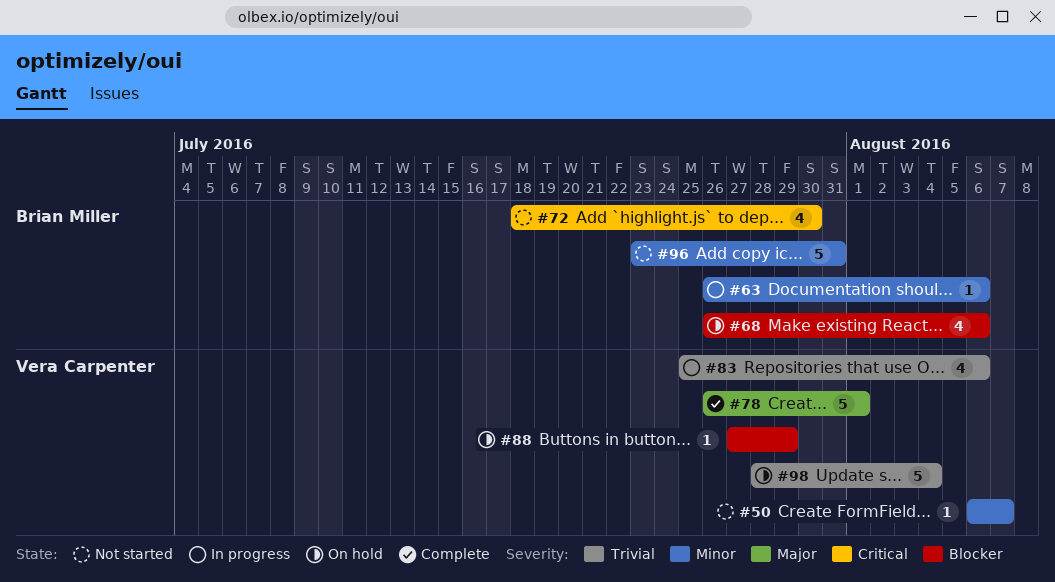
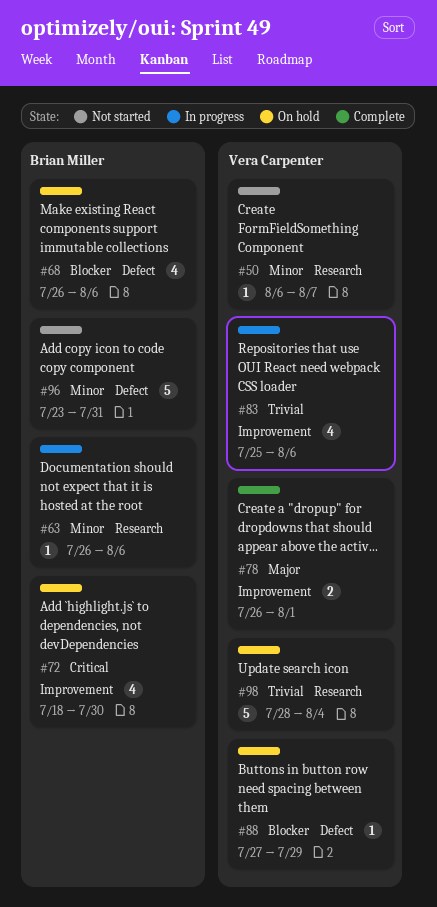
#72, status: Not started -> On hold
#78, estimate: 5 -> 2

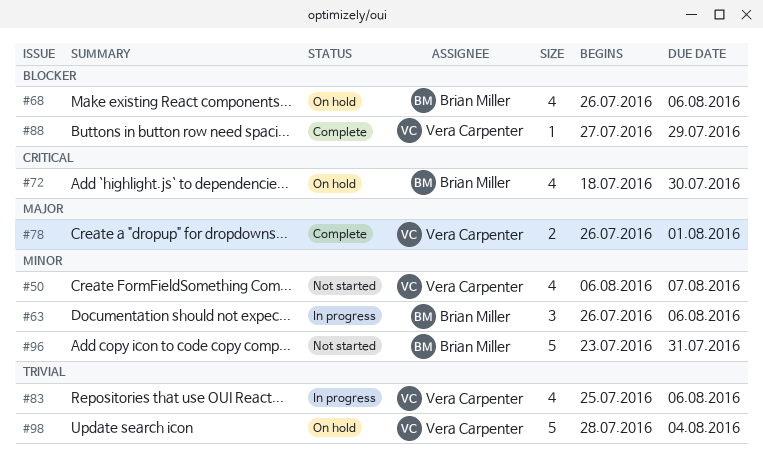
#50, estimate: 1 -> 4
#63, estimate: 1 -> 3
#88, status: On hold -> Complete

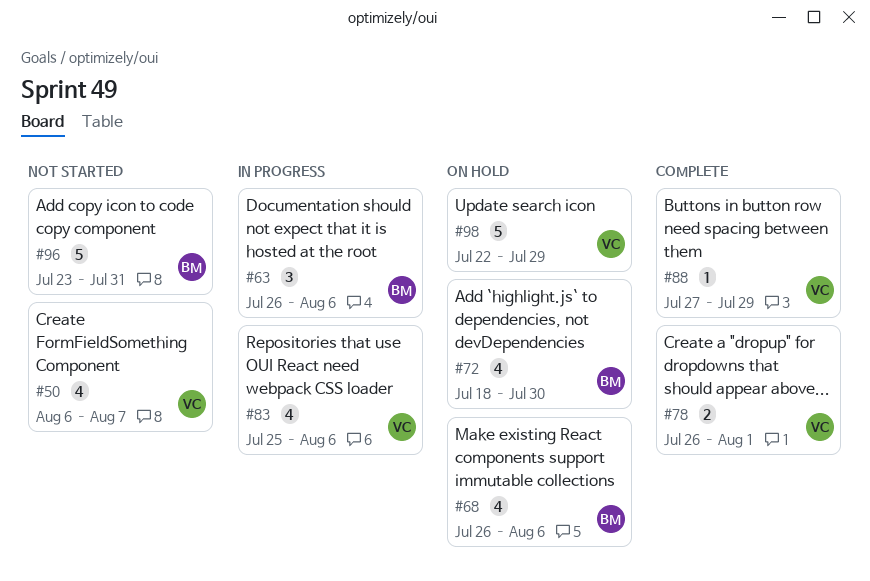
#98, start: Jul 28 -> Jul 22
#98, due: Aug 4 -> Jul 29

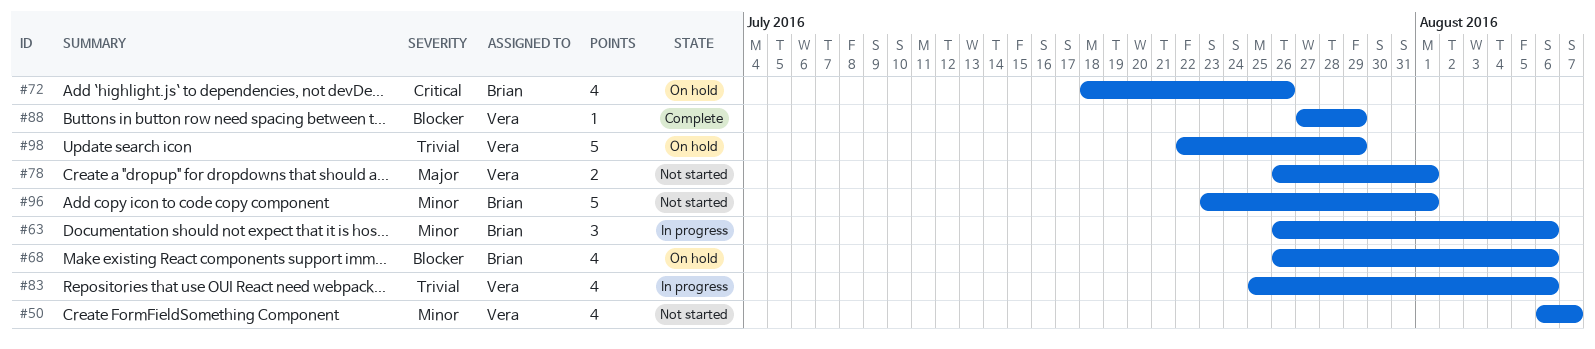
#72, due: Jul 30 -> Jul 26
#78, status: Complete -> Not started
#96, due: Jul 31 -> Aug 1

